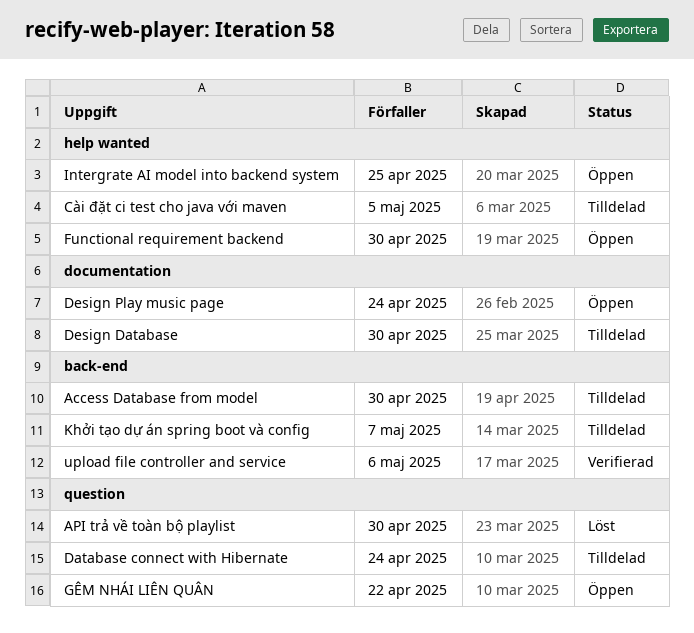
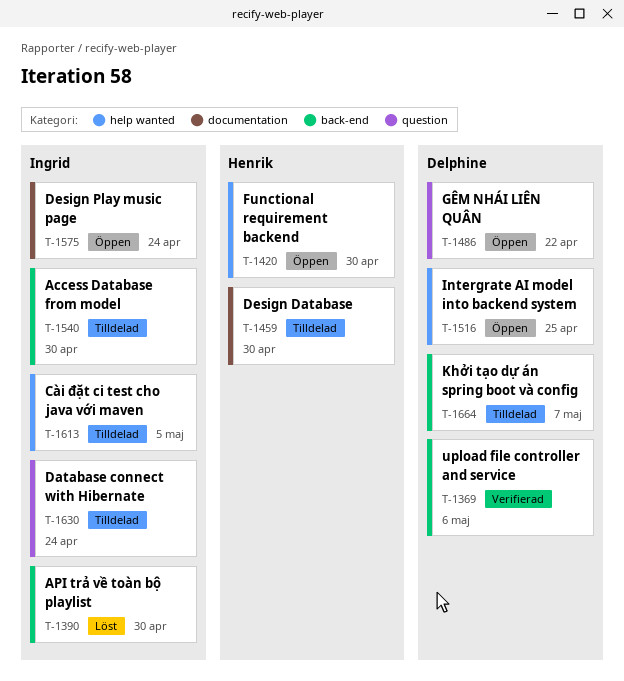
API trả về toàn bộ playlist, label: question -> back-end

